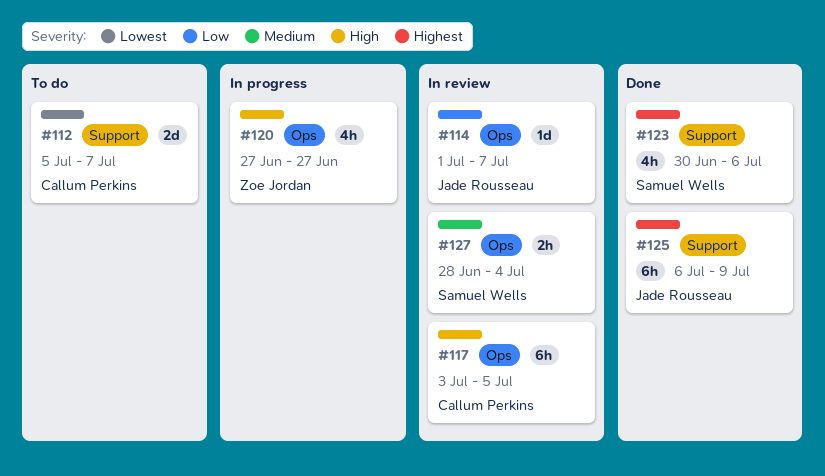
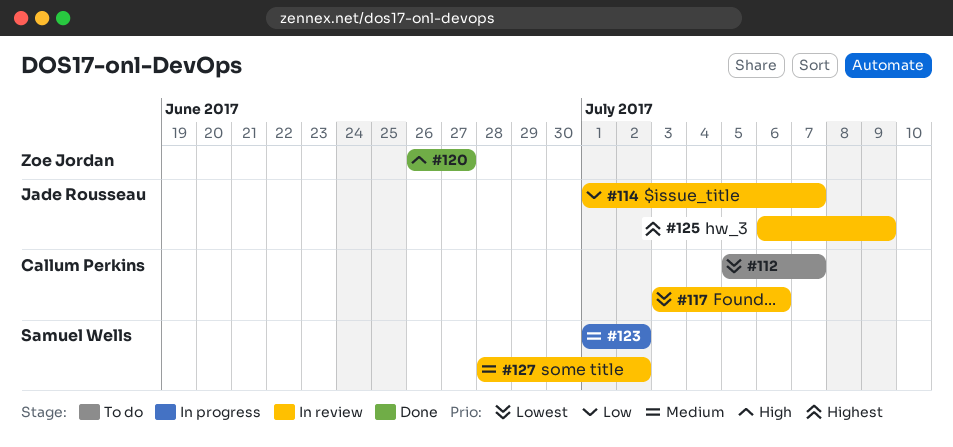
#117, priority: High -> Lowest
#117, due: Jul 5 -> Jul 6
#120, status: In progress -> Done
#120, start: Jun 27 -> Jun 26
#123, status: Done -> In progress
#123, priority: Highest -> Medium
#123, start: Jun 30 -> Jul 1
#123, due: Jul 6 -> Jul 2
#125, status: Done -> In review
#127, due: Jul 4 -> Jul 2

